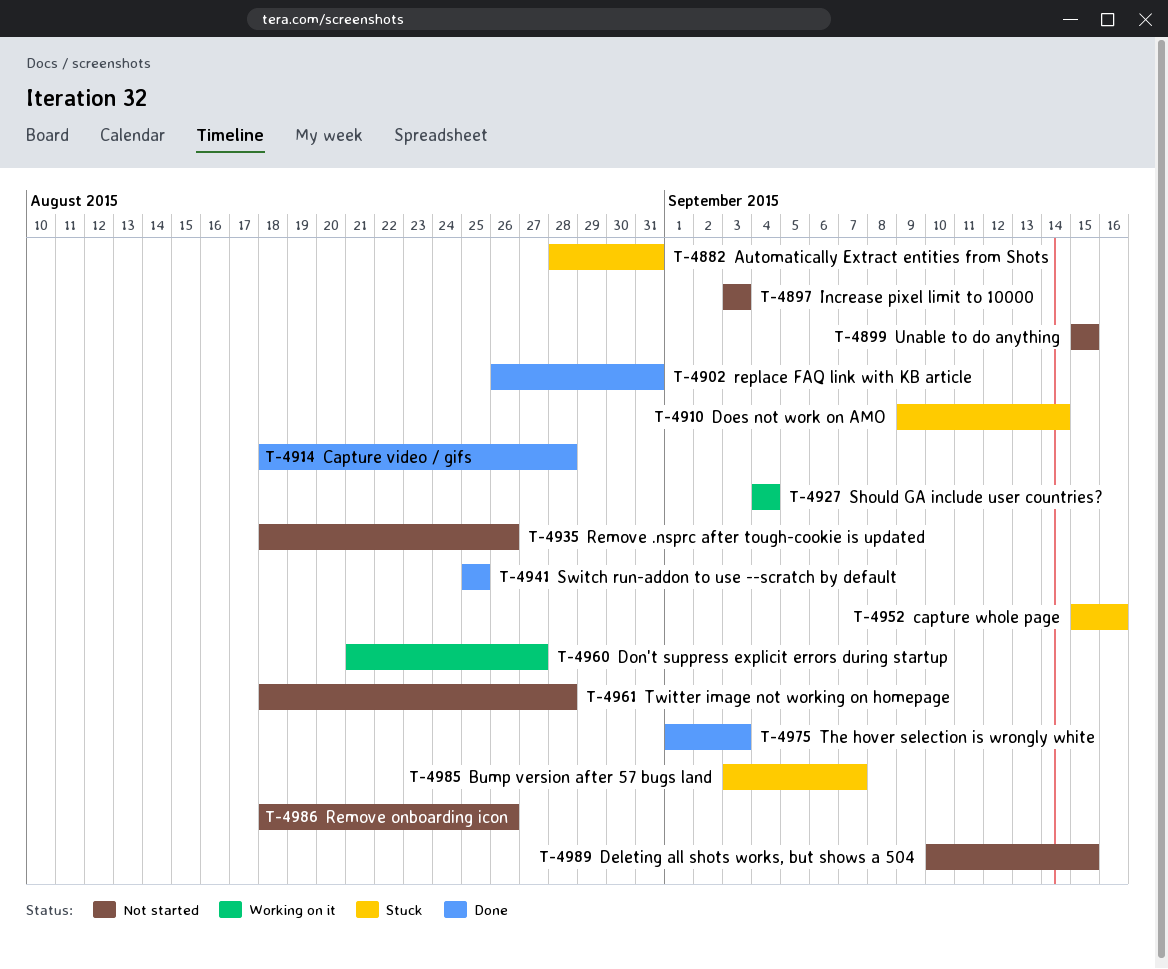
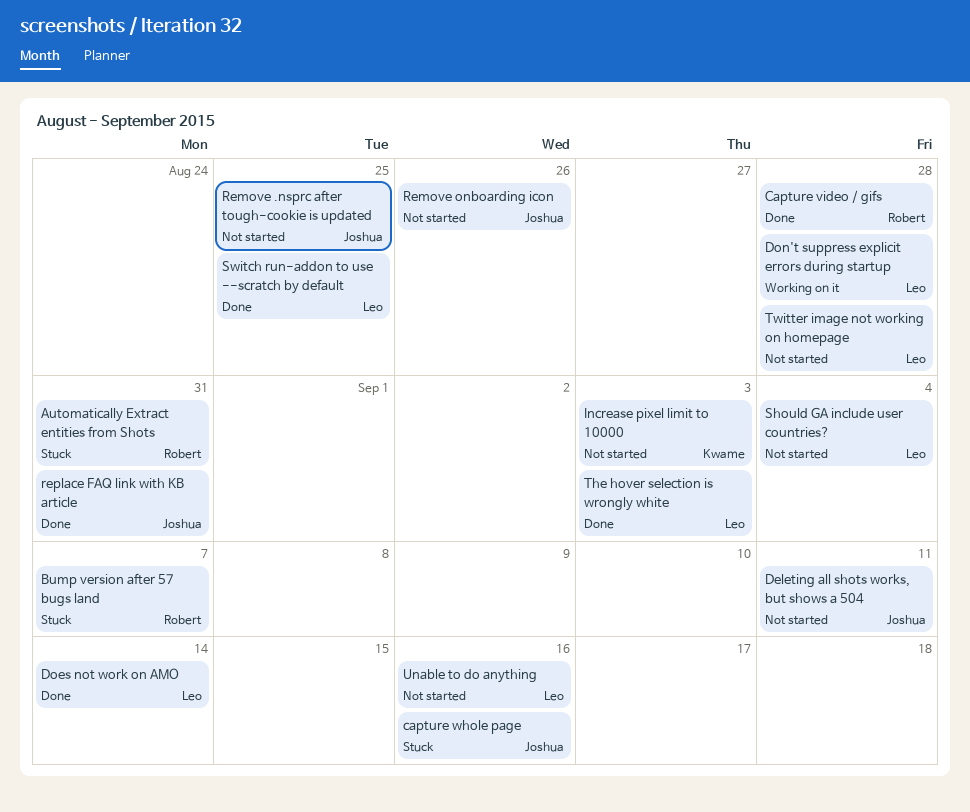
Deleting all shots works, but shows a 504, due: Sep 15 -> Sep 11
Does not work on AMO, status: Stuck -> Done
Don't suppress explicit errors during startup, due: Aug 27 -> Aug 28
Remove .nsprc after tough-cookie is updated, due: Aug 26 -> Aug 25
Should GA include user countries?, status: Working on it -> Not started
Unable to do anything, due: Sep 15 -> Sep 16

